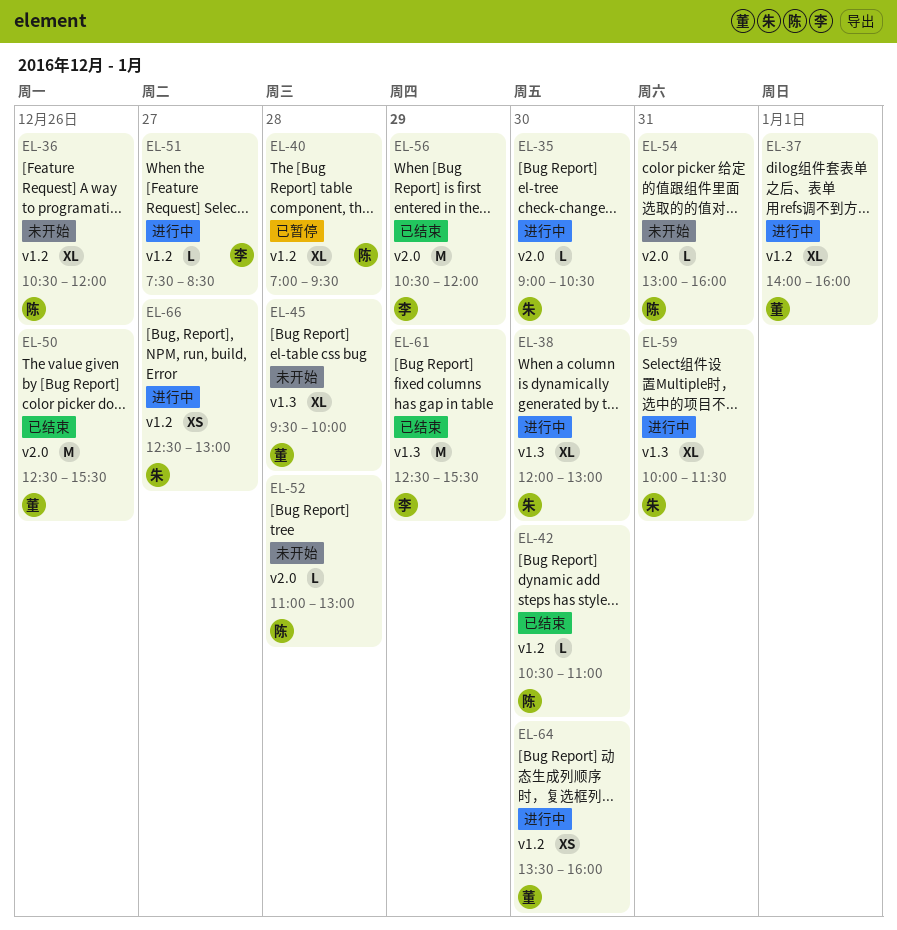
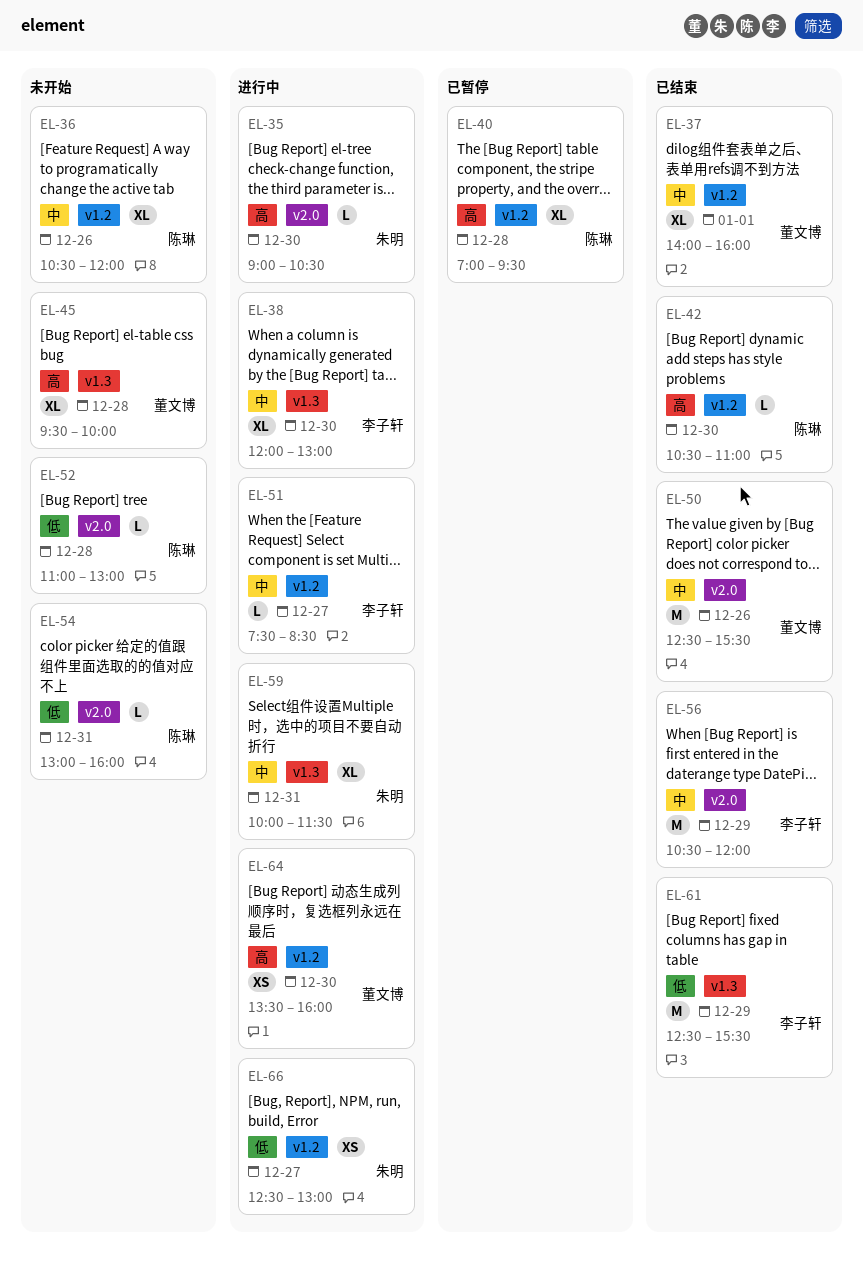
EL-37, status: 进行中 -> 已结束
EL-38, owner: 朱明 -> 李子轩

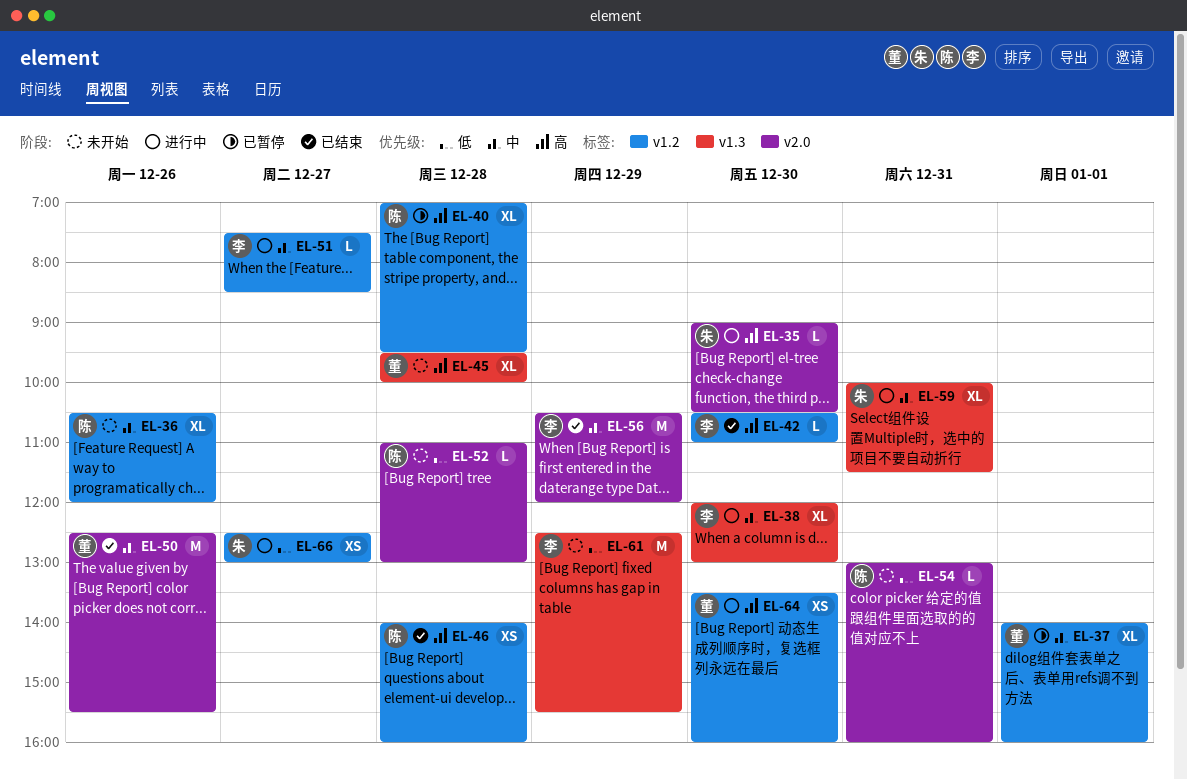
EL-37, status: 已结束 -> 已暂停
EL-42, owner: 陈琳 -> 李子轩
EL-46: none -> present
EL-61, status: 已结束 -> 未开始

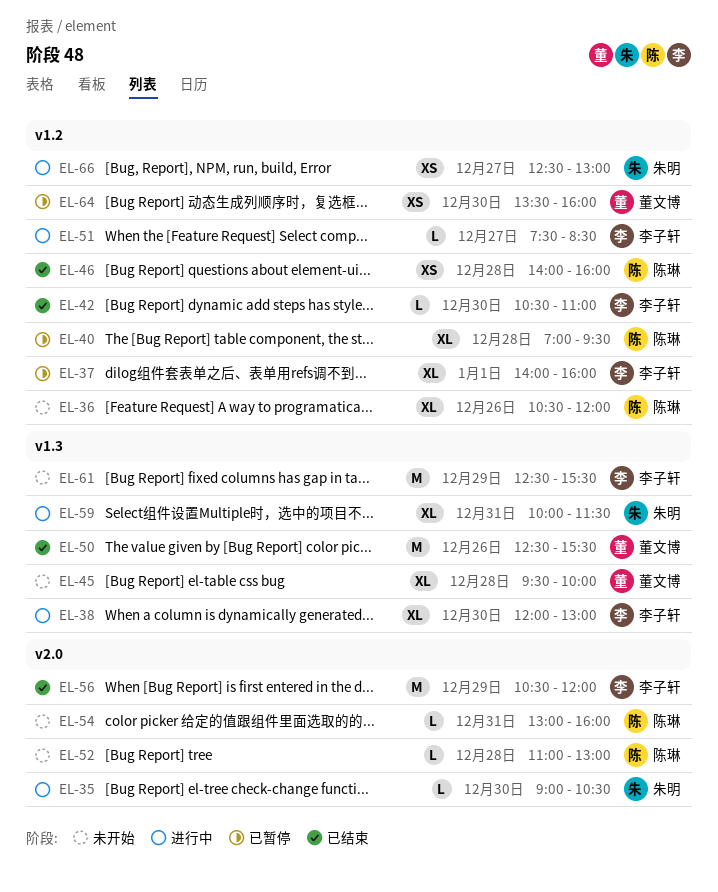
EL-37, owner: 董文博 -> 李子轩
EL-50, label: v2.0 -> v1.3
EL-64, status: 进行中 -> 已暂停

